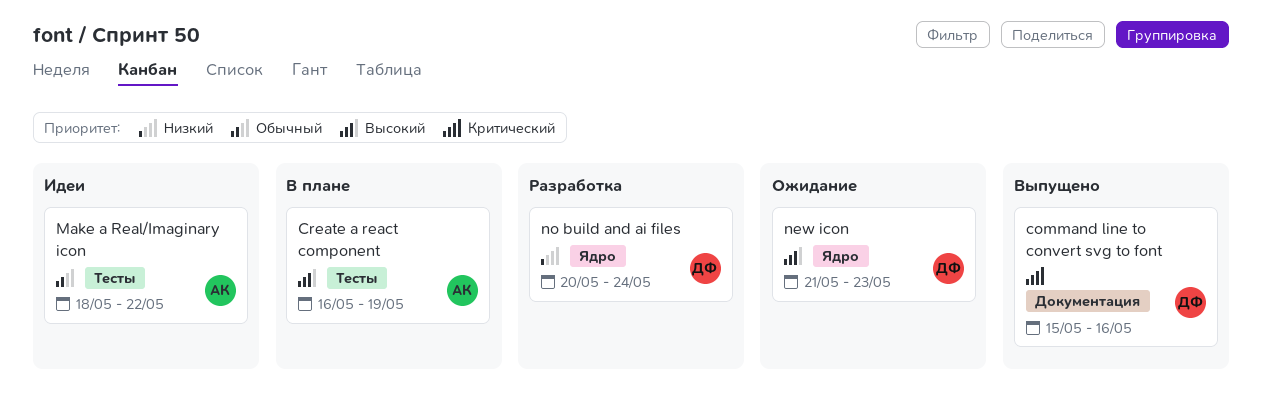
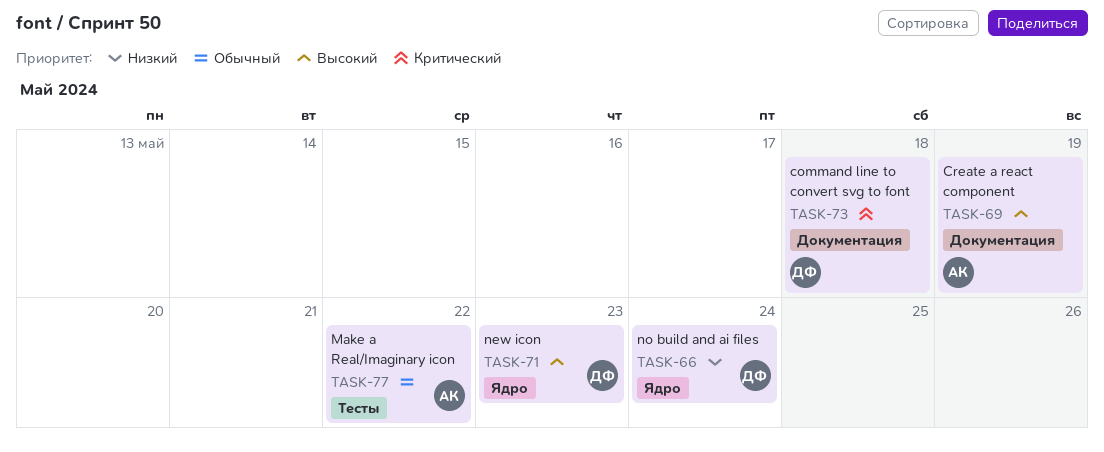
command line to convert svg to font, due: May 16 -> May 18
Create a react component, label: Тесты -> Документация

